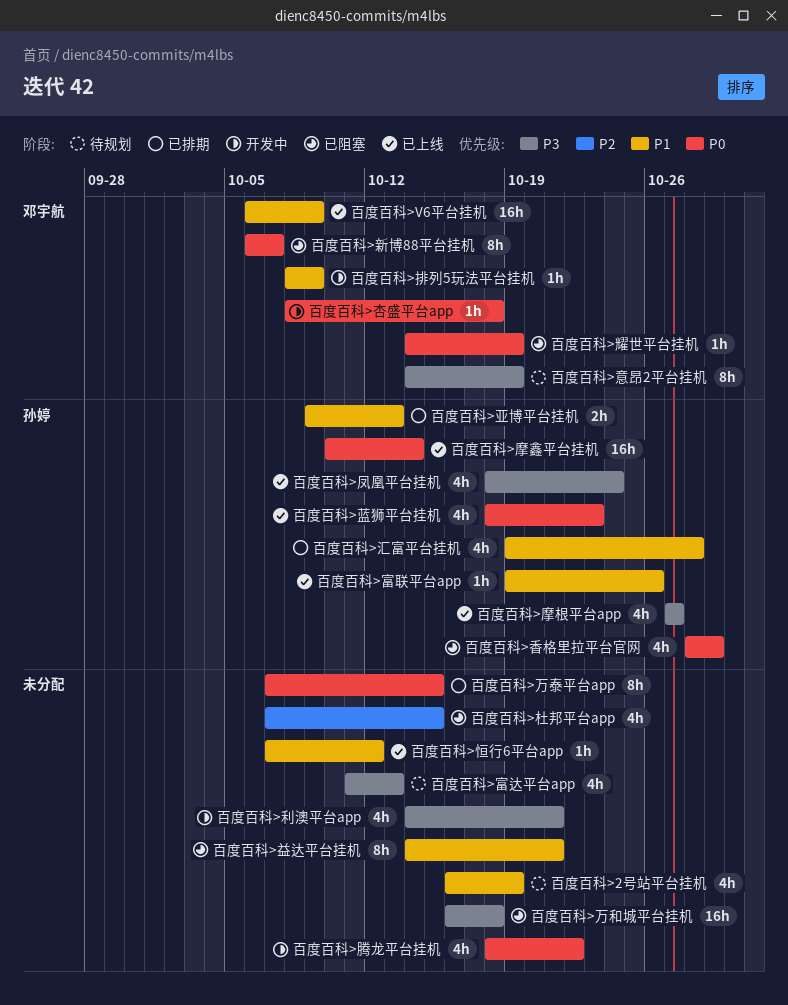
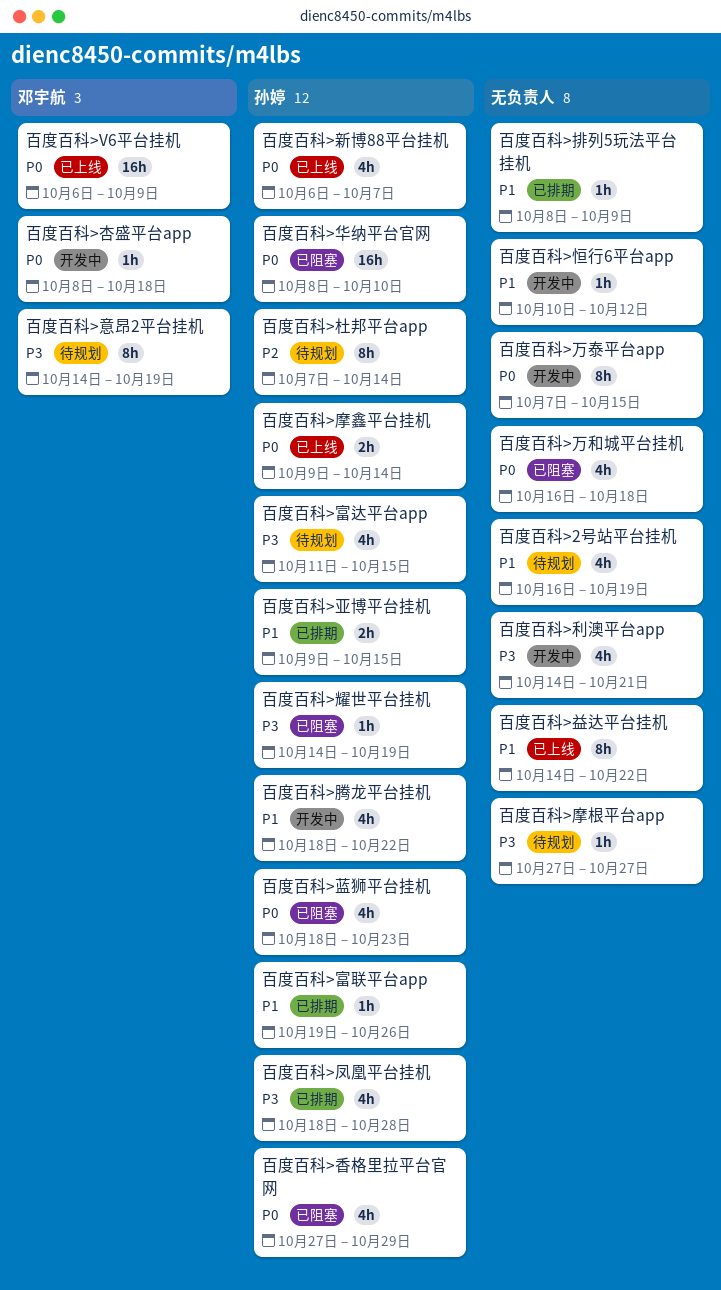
百度百科>V6平台挂机, priority: P1 -> P0
百度百科>万和城平台挂机, priority: P3 -> P0
百度百科>万和城平台挂机, estimate: 16h -> 4h
百度百科>万泰平台app, status: 已排期 -> 开发中
百度百科>亚博平台挂机, due: Oct 13 -> Oct 15
百度百科>凤凰平台挂机, status: 已上线 -> 已排期
百度百科>凤凰平台挂机, due: Oct 24 -> Oct 28
百度百科>华纳平台官网: none -> present
百度百科>富联平台app, status: 已上线 -> 已排期
百度百科>富达平台app, owner: none -> 孙婷
百度百科>富达平台app, due: Oct 13 -> Oct 15
百度百科>恒行6平台app, status: 已上线 -> 开发中
百度百科>恒行6平台app, start: Oct 7 -> Oct 10
百度百科>排列5玩法平台挂机, status: 开发中 -> 已排期
百度百科>排列5玩法平台挂机, owner: 邓宇航 -> none
百度百科>摩根平台app, status: 已上线 -> 待规划
百度百科>摩根平台app, owner: 孙婷 -> none
百度百科>摩根平台app, estimate: 4h -> 1h
百度百科>摩鑫平台挂机, estimate: 16h -> 2h
百度百科>摩鑫平台挂机, start: Oct 10 -> Oct 9
百度百科>新博88平台挂机, status: 已阻塞 -> 已上线
百度百科>新博88平台挂机, owner: 邓宇航 -> 孙婷
百度百科>新博88平台挂机, estimate: 8h -> 4h
百度百科>杜邦平台app, status: 已阻塞 -> 待规划
百度百科>杜邦平台app, owner: none -> 孙婷
百度百科>杜邦平台app, estimate: 4h -> 8h
百度百科>杜邦平台app, due: Oct 15 -> Oct 14
百度百科>汇富平台挂机: present -> none
百度百科>益达平台挂机, status: 已阻塞 -> 已上线
百度百科>益达平台挂机, due: Oct 21 -> Oct 22
百度百科>耀世平台挂机, owner: 邓宇航 -> 孙婷
百度百科>耀世平台挂机, priority: P0 -> P3
百度百科>腾龙平台挂机, owner: none -> 孙婷
百度百科>腾龙平台挂机, priority: P0 -> P1
百度百科>蓝狮平台挂机, status: 已上线 -> 已阻塞
百度百科>香格里拉平台官网, start: Oct 28 -> Oct 27

